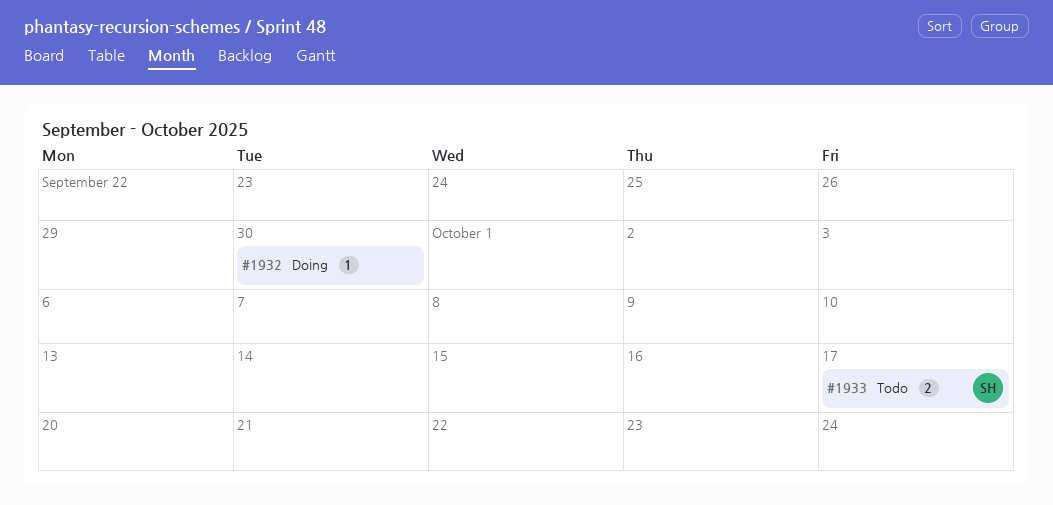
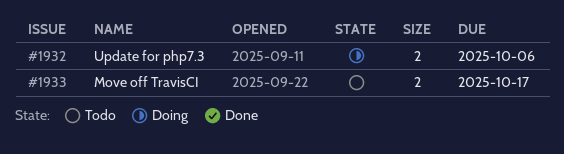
#1932, estimate: 1 -> 2
#1932, due: Sep 30 -> Oct 6

